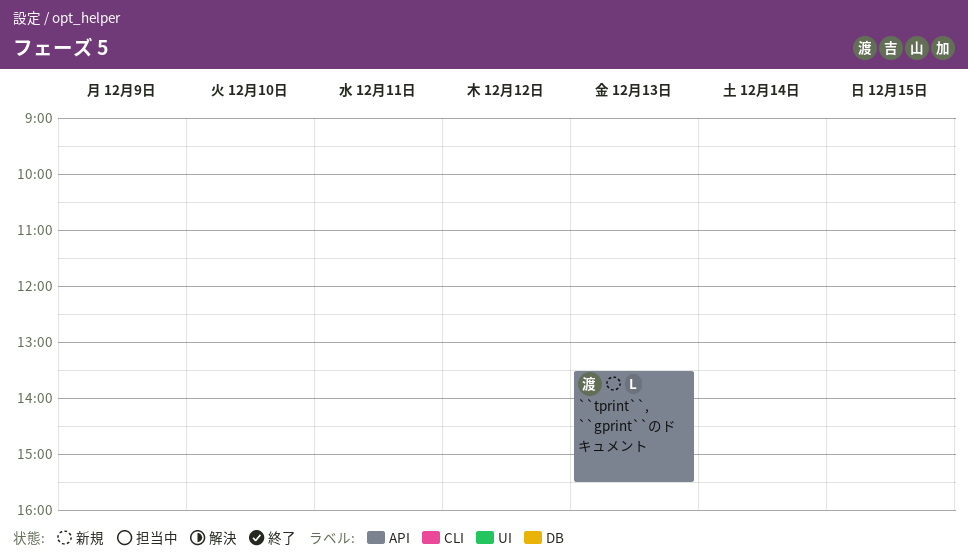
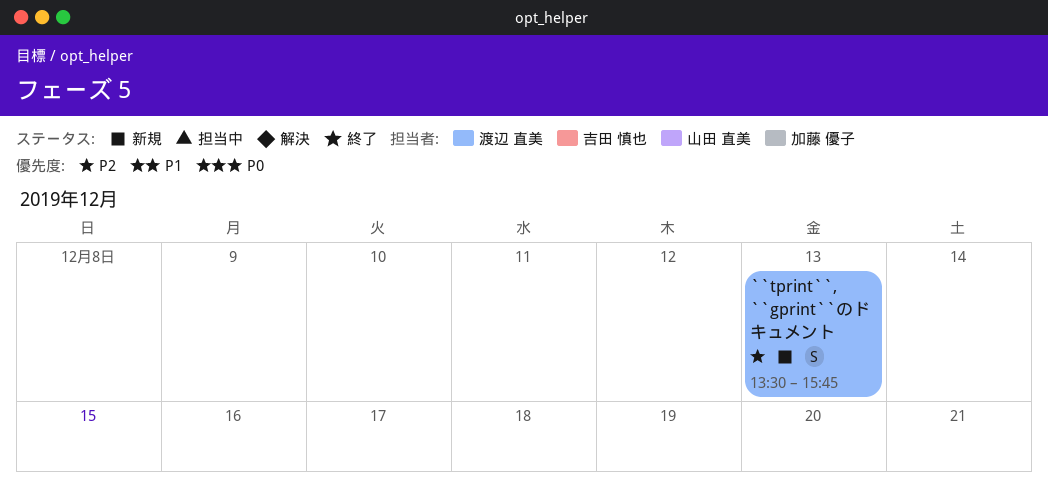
``tprint``, ``gprint``のドキュメント, estimate: L -> S
``tprint``, ``gprint``のドキュメント, ends: 15:30 -> 15:45

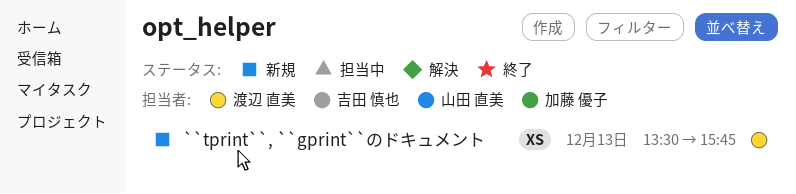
``tprint``, ``gprint``のドキュメント, estimate: S -> XS

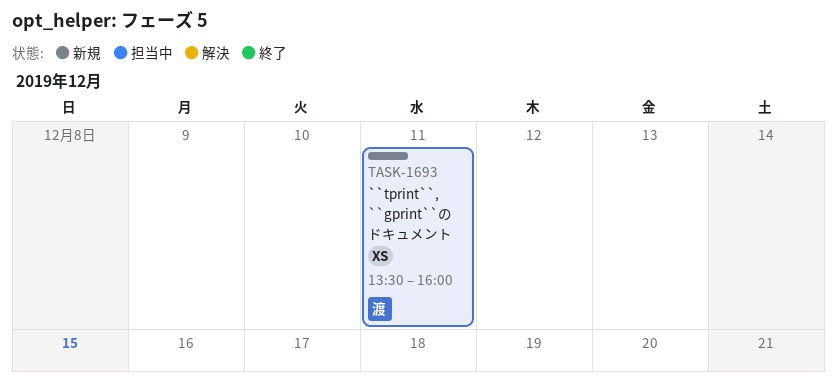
``tprint``, ``gprint``のドキュメント, day: Dec 13 -> Dec 11
``tprint``, ``gprint``のドキュメント, ends: 15:45 -> 16:00

